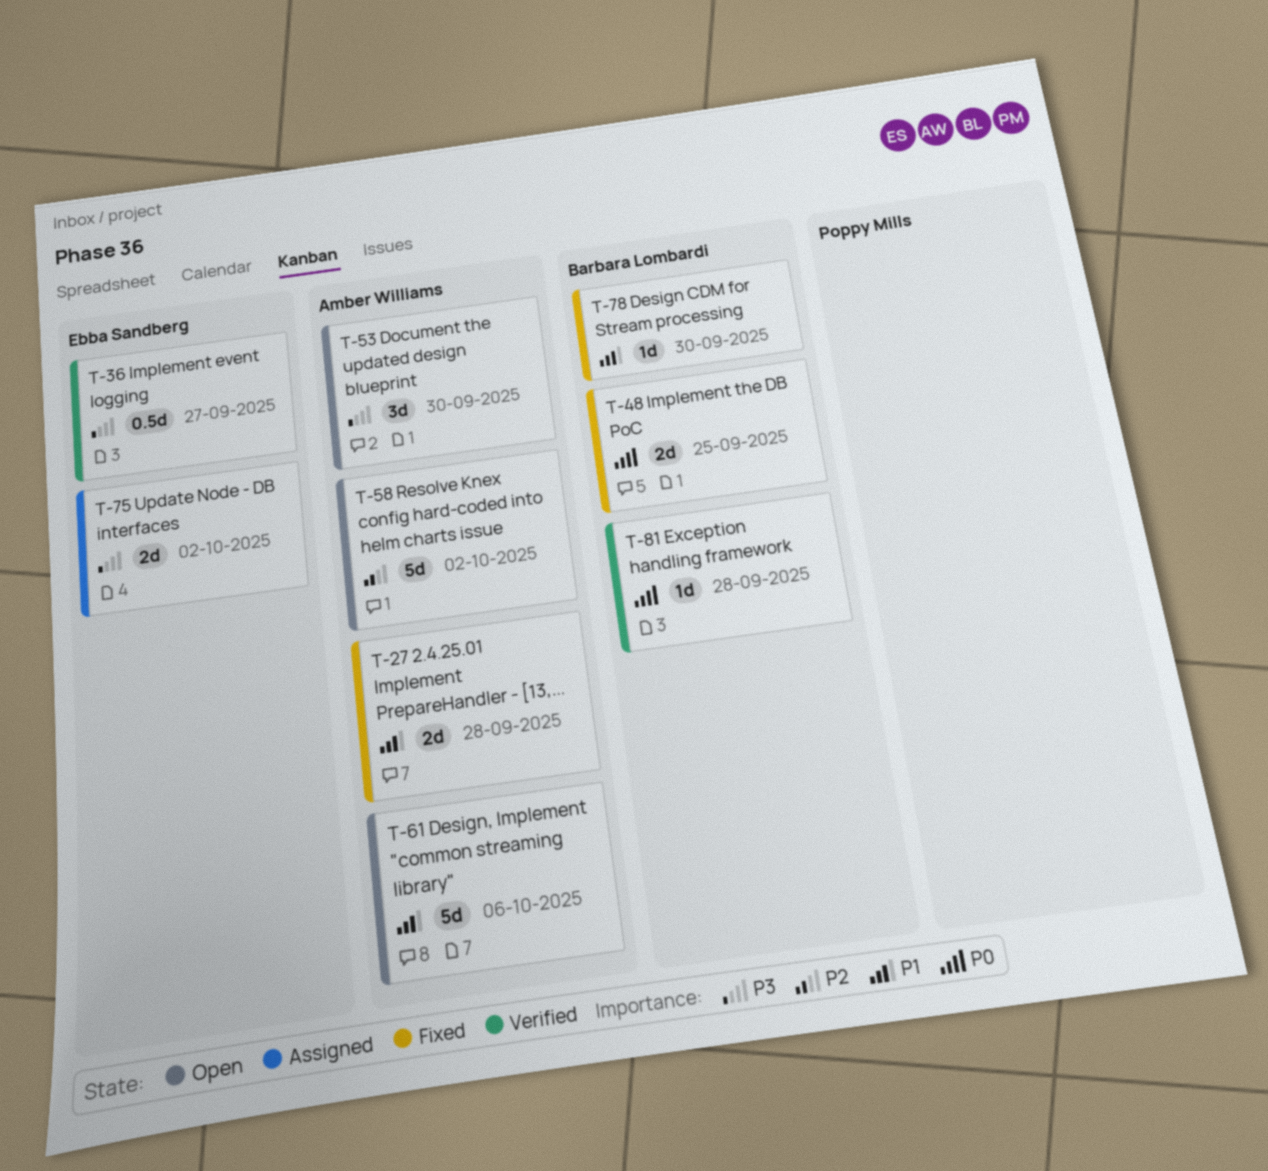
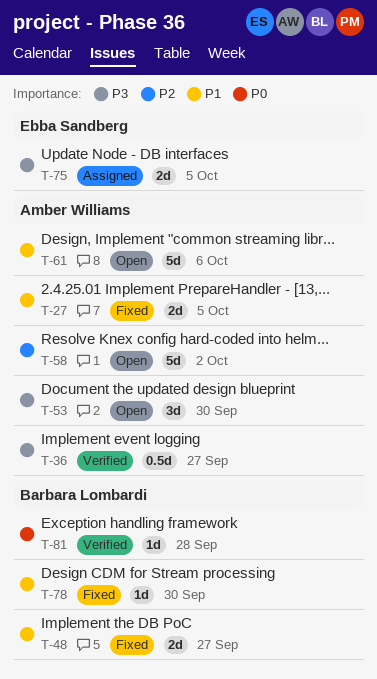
T-27, due: Sep 28 -> Oct 5
T-36, owner: Ebba Sandberg -> Amber Williams
T-48, priority: P0 -> P1
T-48, due: Sep 25 -> Sep 27
T-75, due: Oct 2 -> Oct 5

